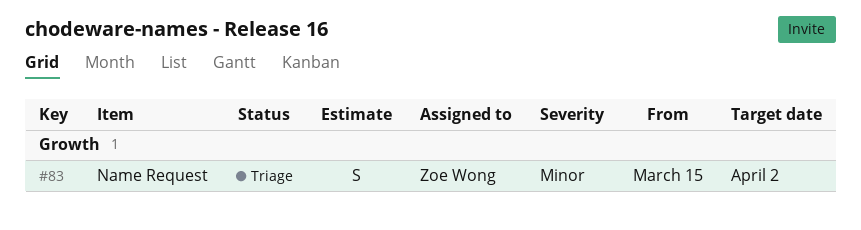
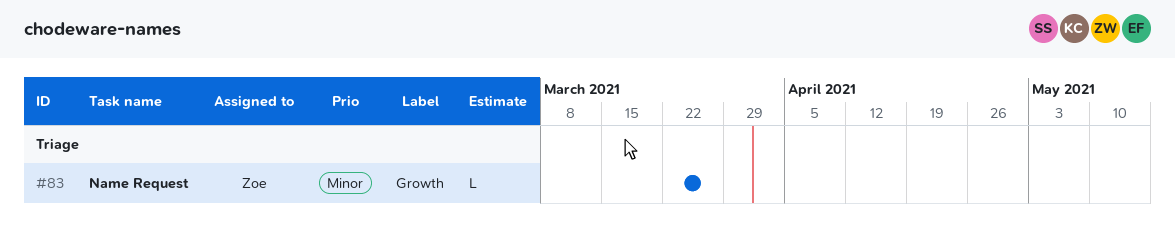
#83, estimate: S -> L
#83, start: Mar 15 -> Mar 22
#83, due: Apr 2 -> Mar 26

